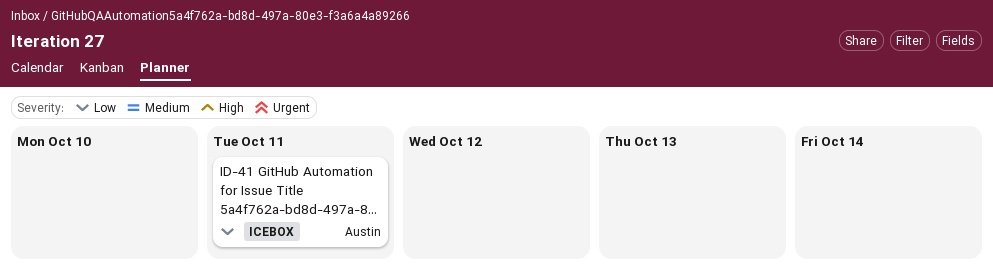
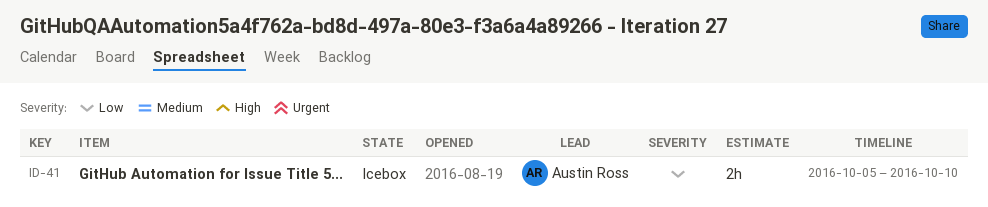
ID-41, due: Oct 11 -> Oct 10

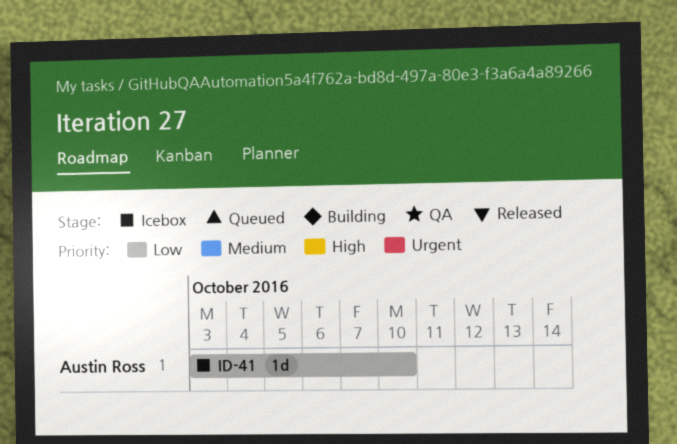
ID-41, estimate: 2h -> 1d
ID-41, start: Oct 5 -> Oct 3

